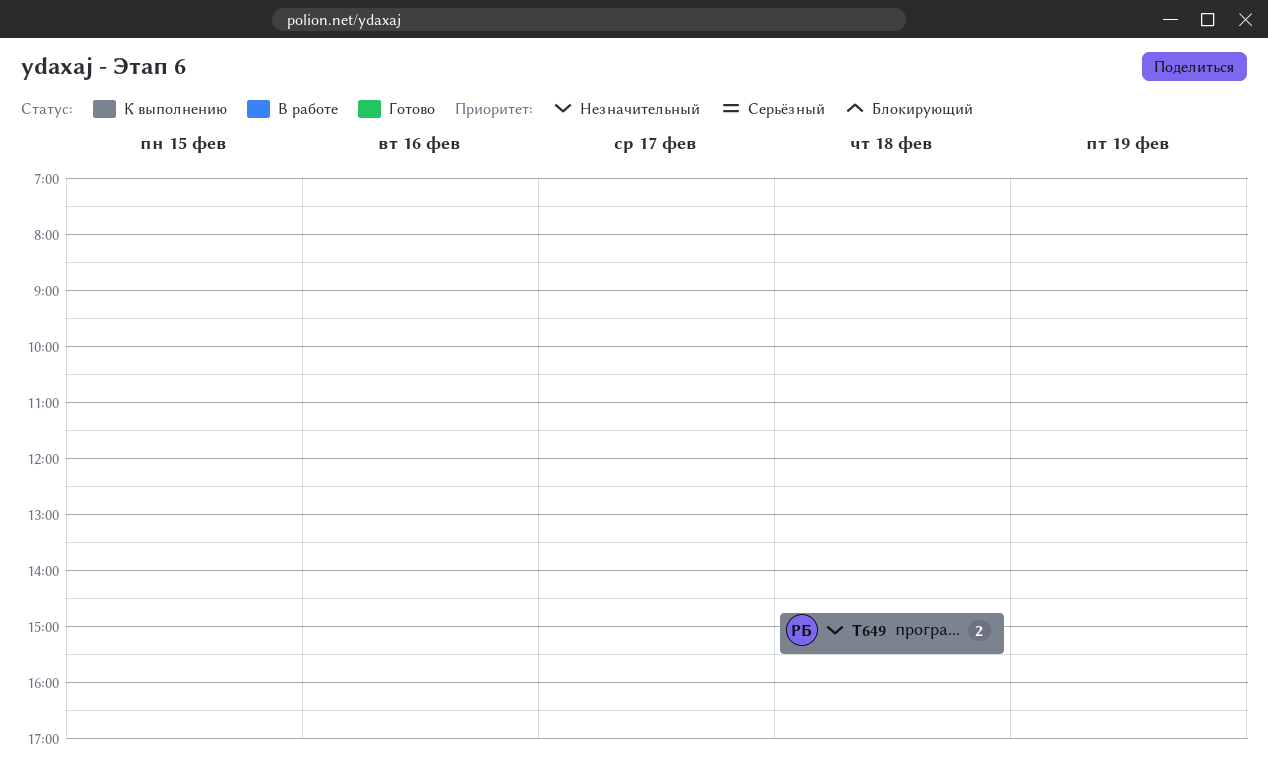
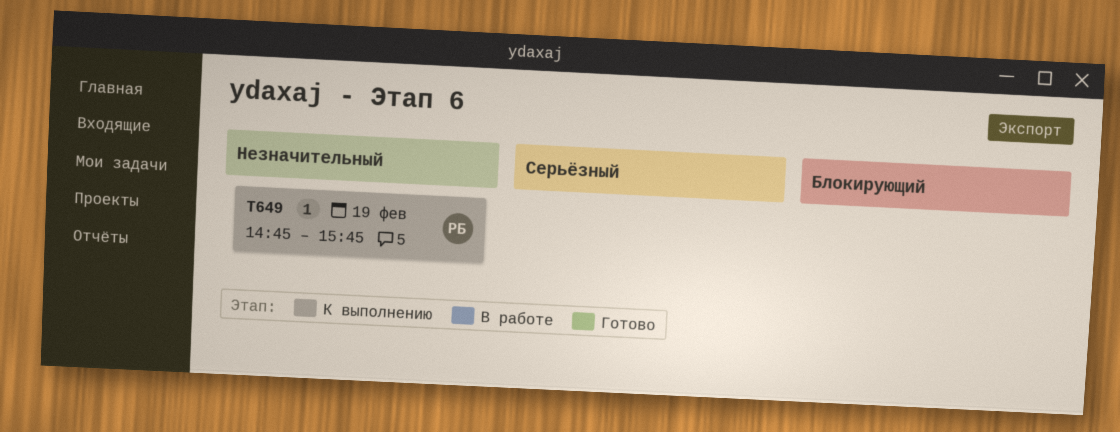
T649, estimate: 2 -> 1
T649, day: Feb 18 -> Feb 19
T649, ends: 15:30 -> 15:45

